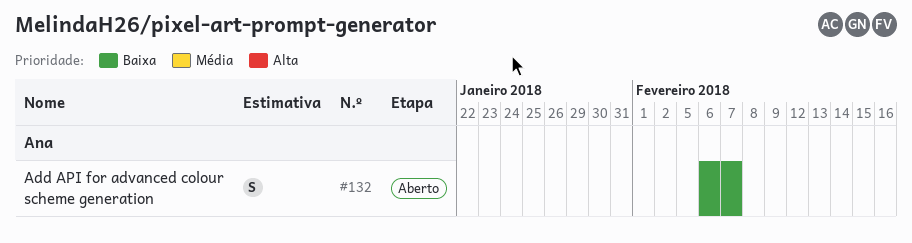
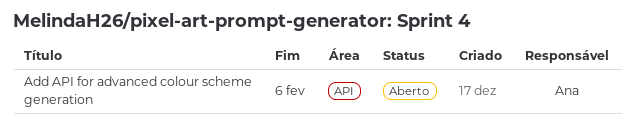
Add API for advanced colour scheme generation, due: Feb 7 -> Feb 6

